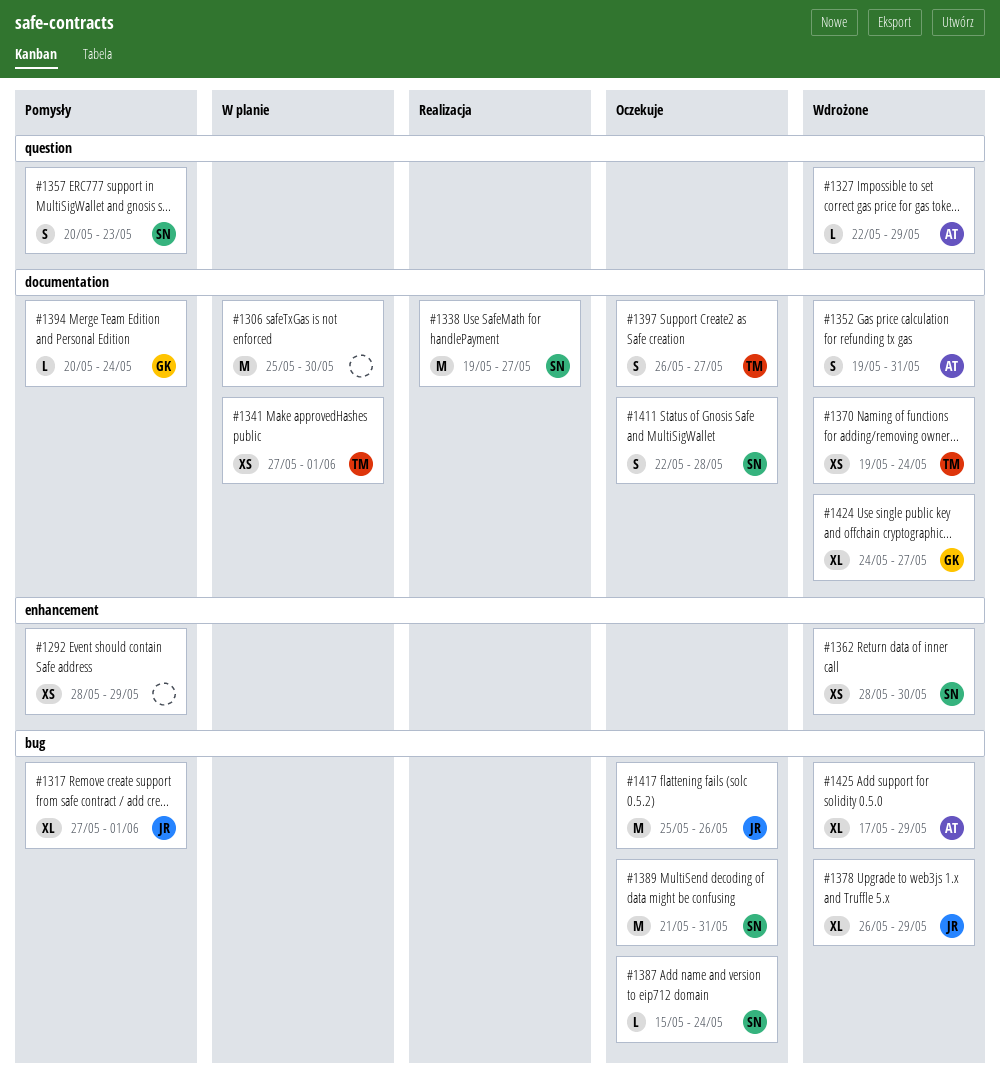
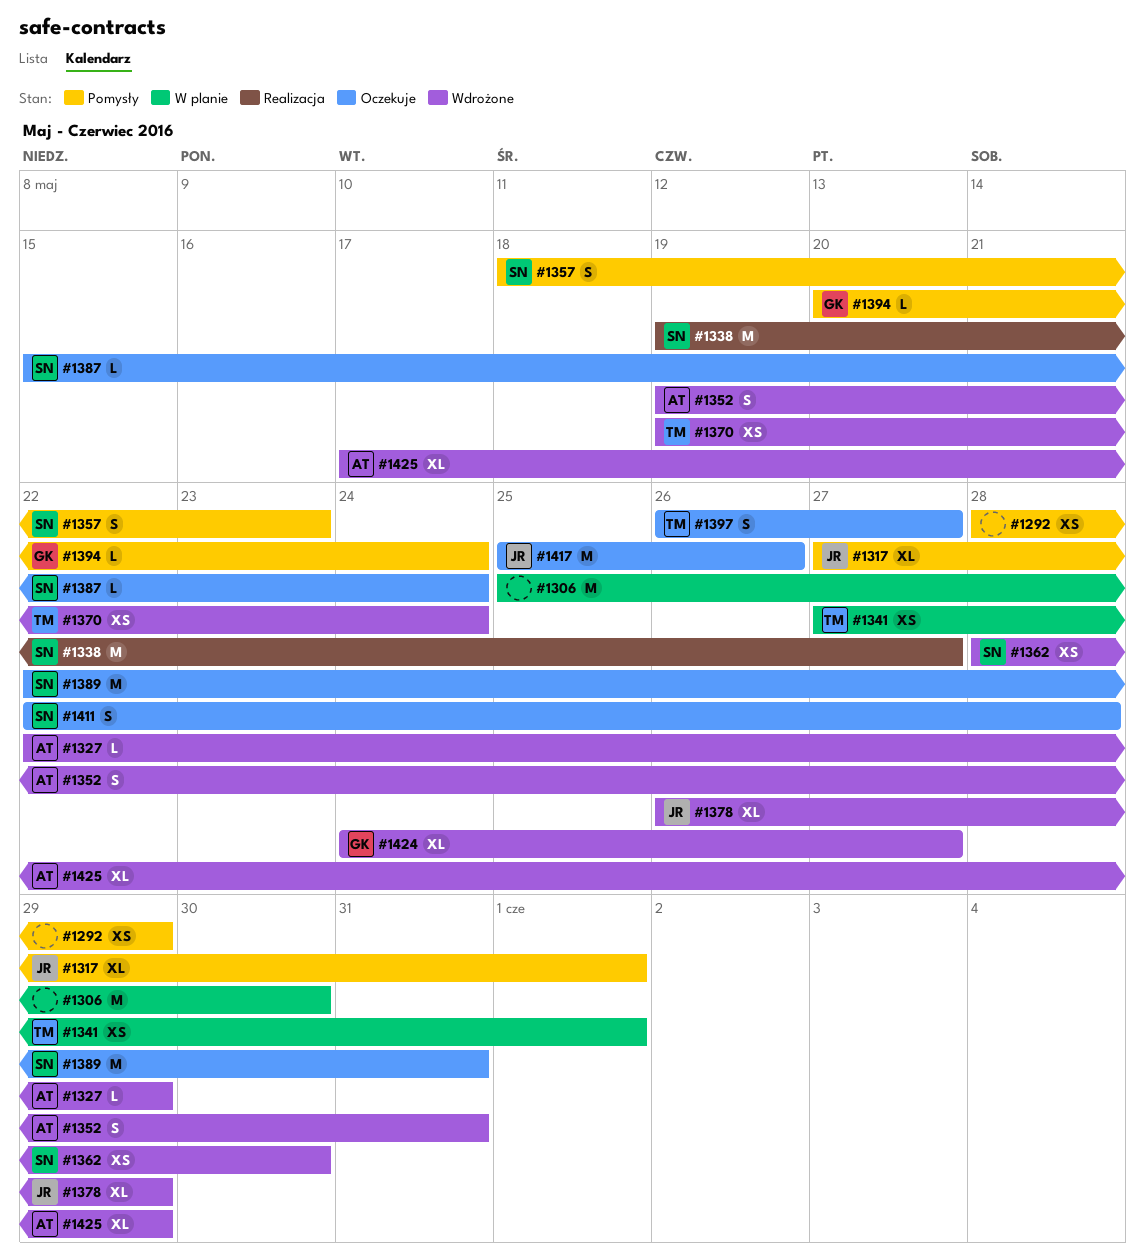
#1357, start: May 20 -> May 18
#1389, start: May 21 -> May 22

